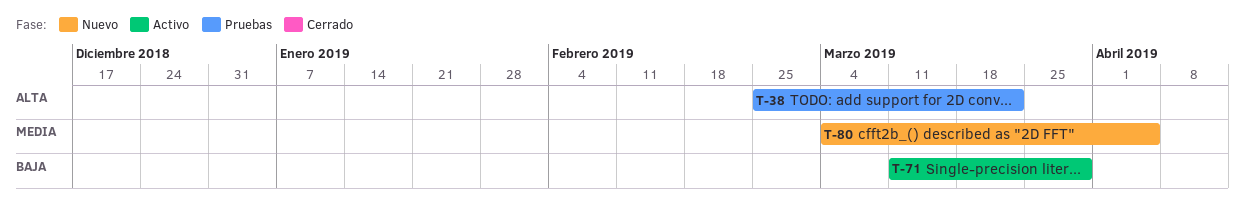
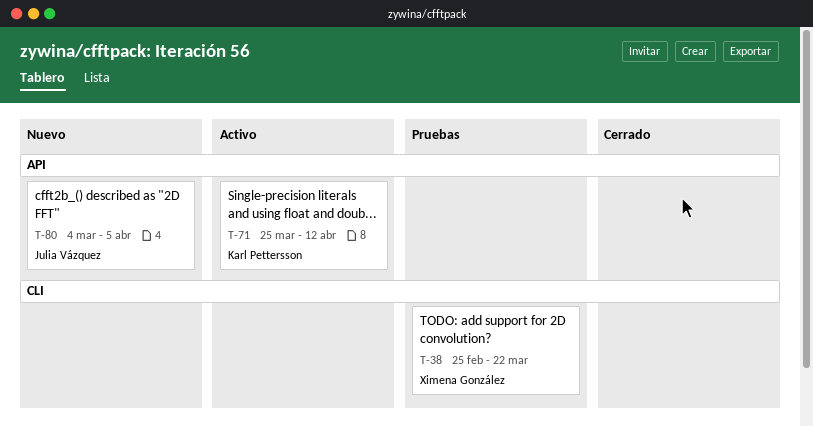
T-71, start: Mar 11 -> Mar 25
T-71, due: Mar 29 -> Apr 12

